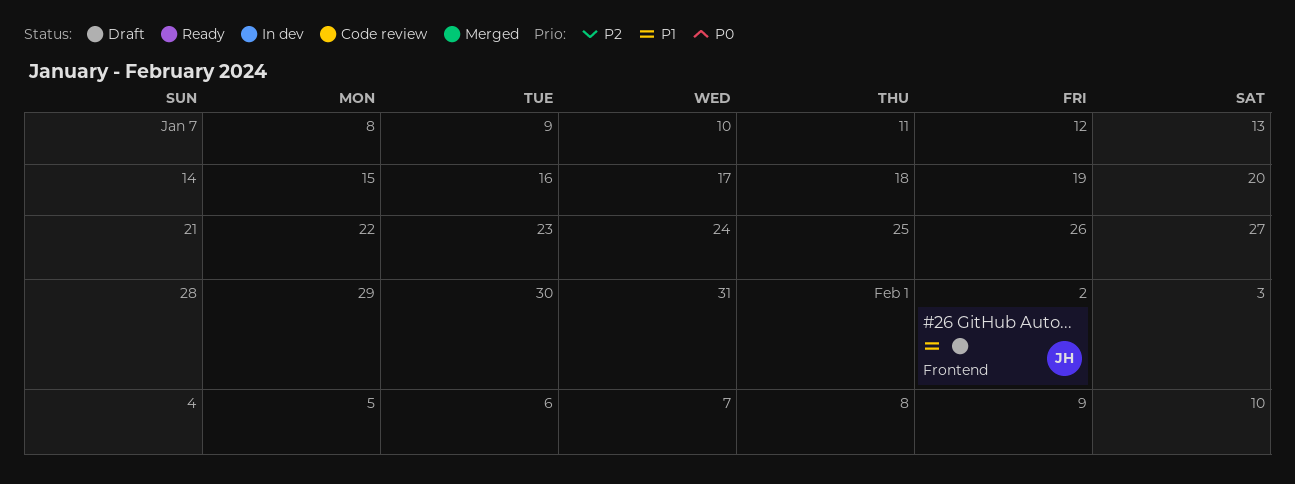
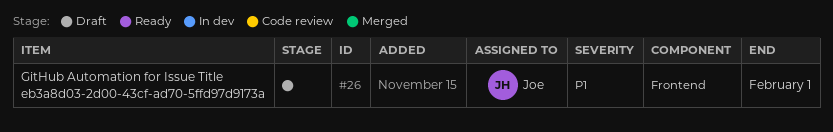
#26, due: Feb 2 -> Feb 1

